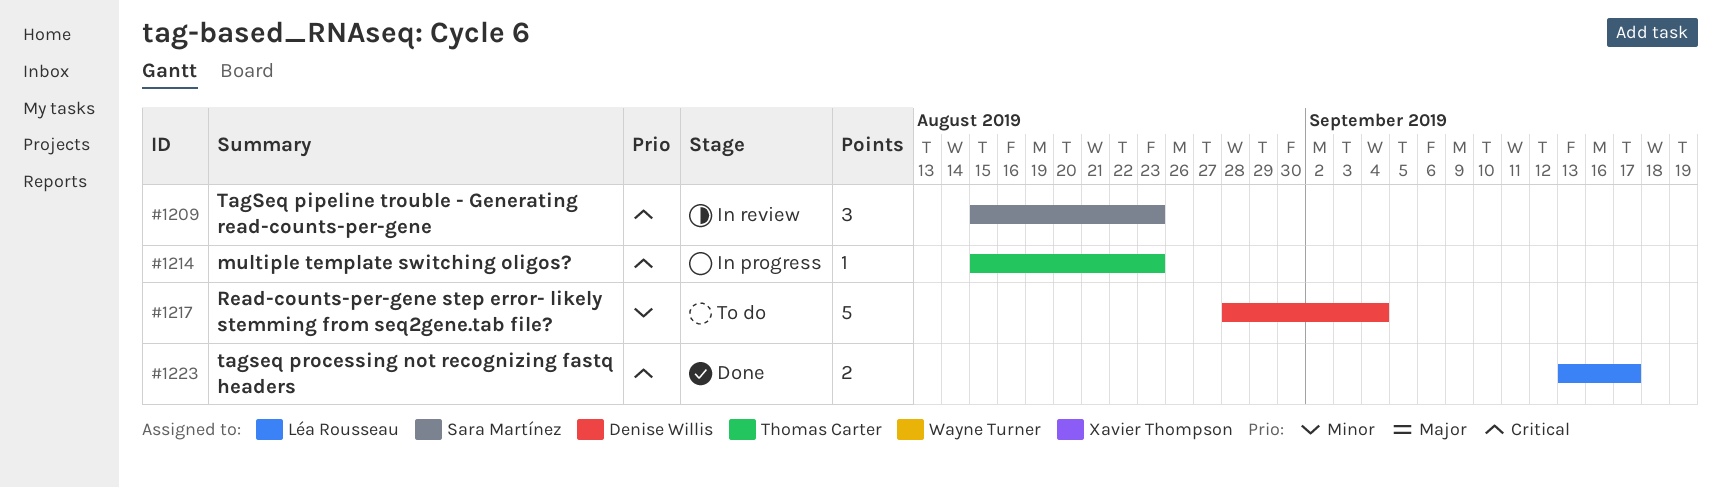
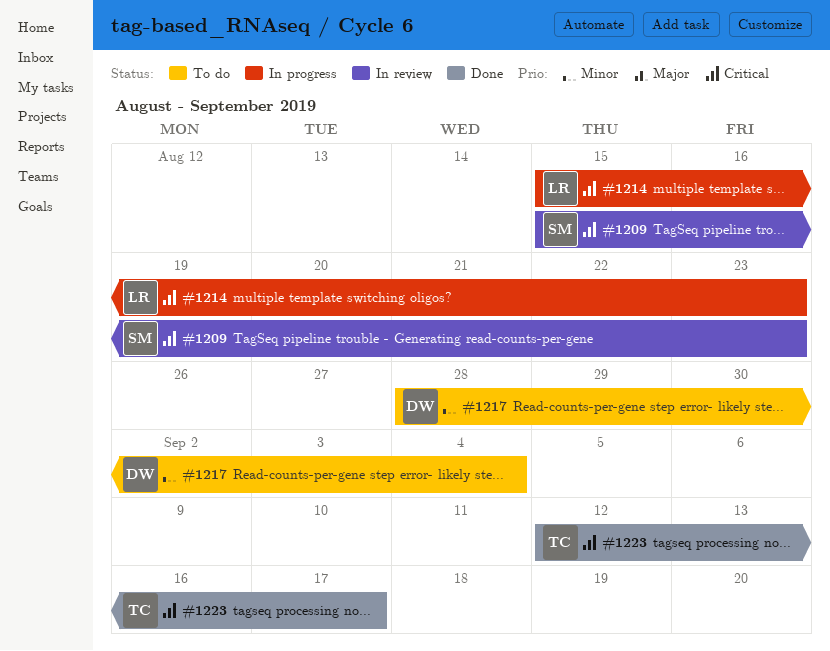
#1214, owner: Thomas Carter -> Léa Rousseau
#1223, owner: Léa Rousseau -> Thomas Carter
#1223, start: Sep 13 -> Sep 12

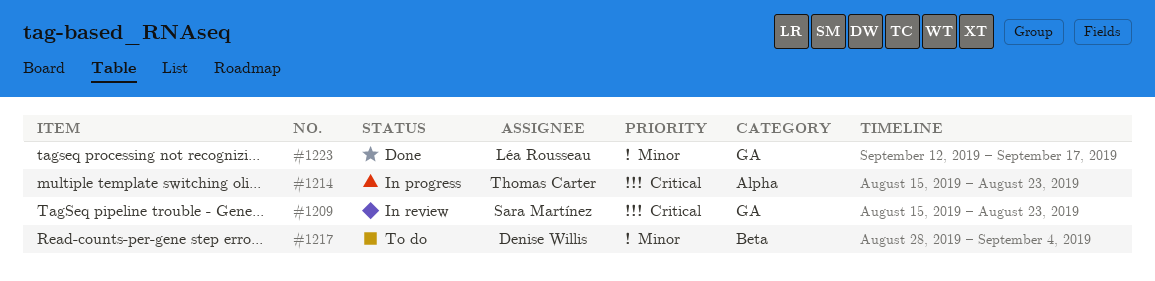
#1214, owner: Léa Rousseau -> Thomas Carter
#1223, owner: Thomas Carter -> Léa Rousseau
#1223, priority: Critical -> Minor

